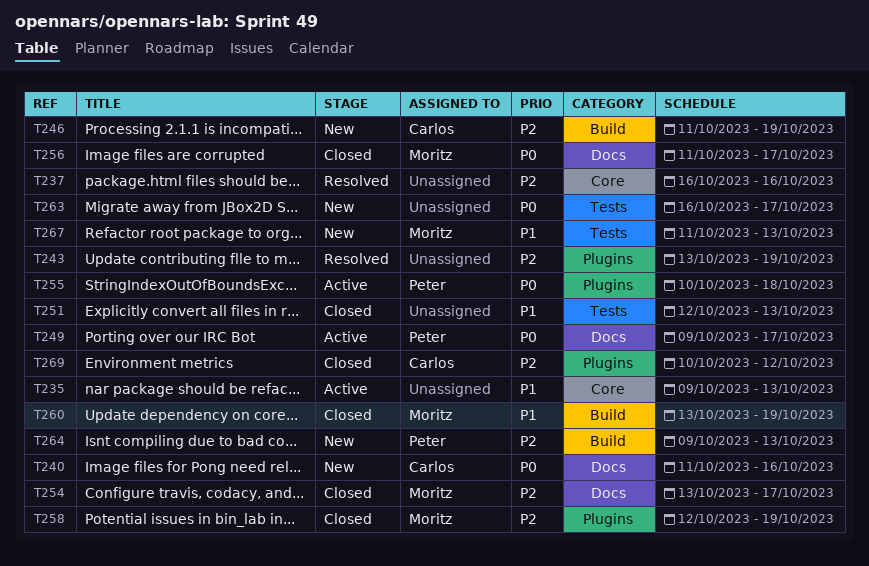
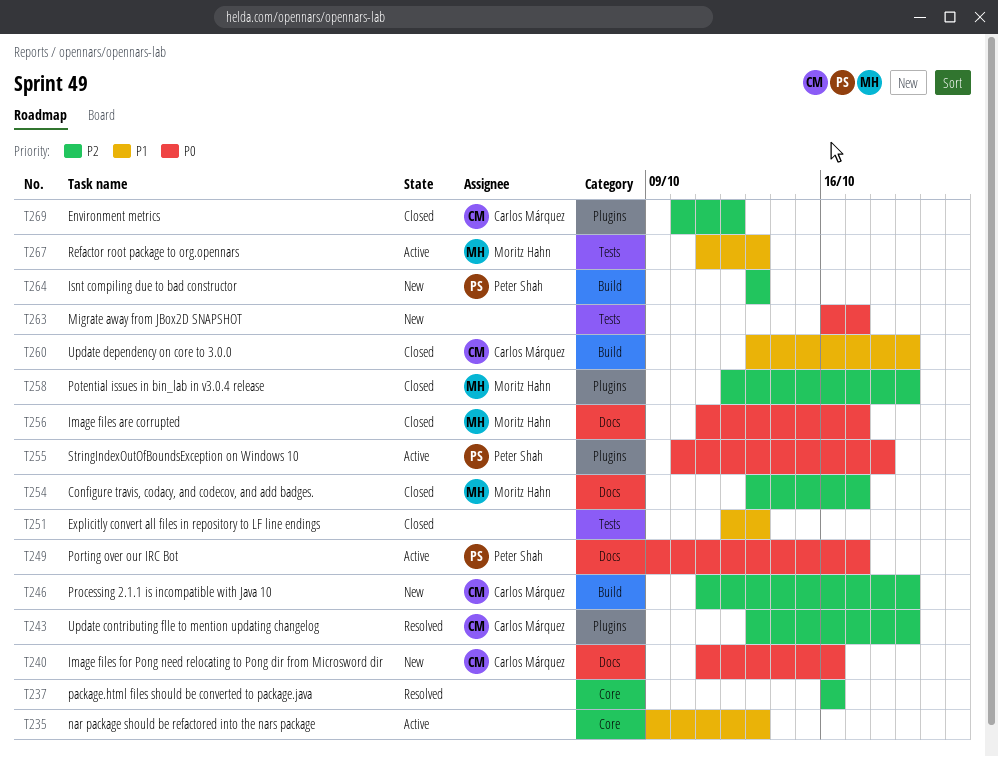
T243, owner: none -> Carlos Márquez
T260, owner: Moritz Hahn -> Carlos Márquez
T264, start: Oct 9 -> Oct 13
T267, status: New -> Active

